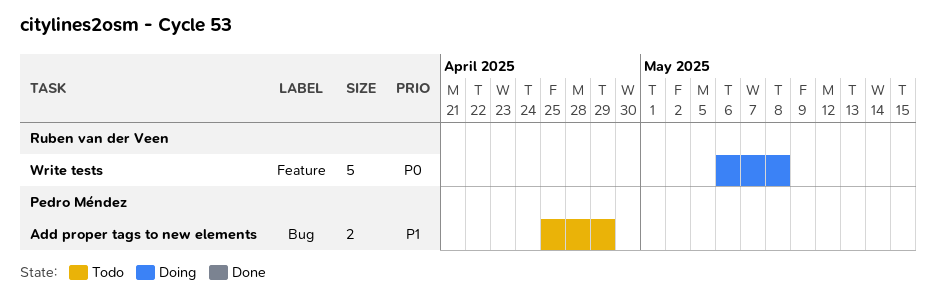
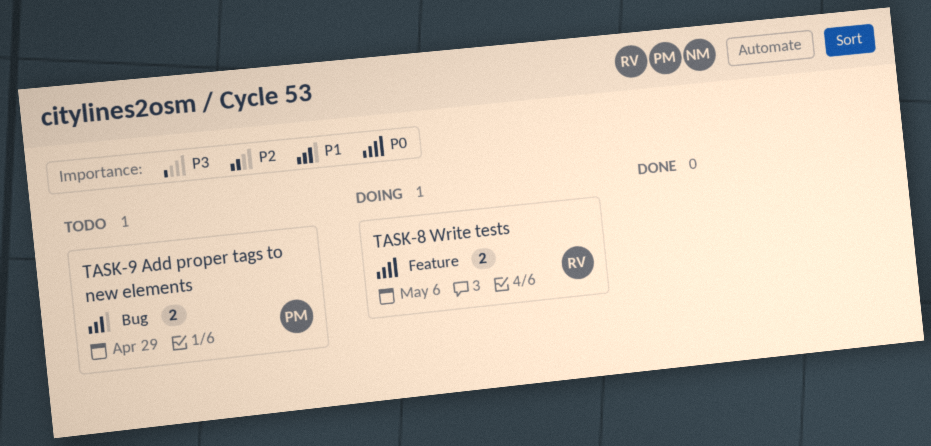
Write tests, estimate: 5 -> 2
Write tests, due: May 8 -> May 6

